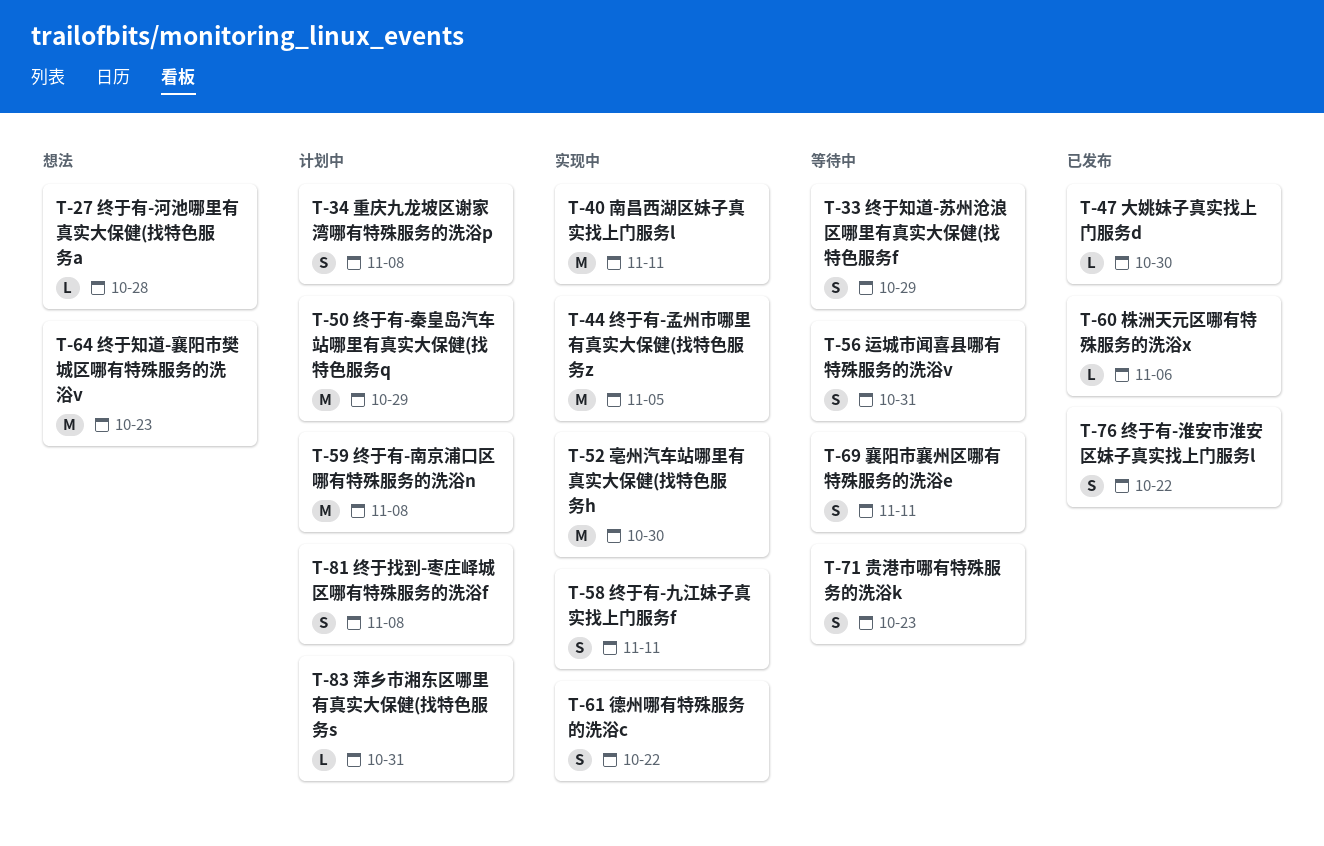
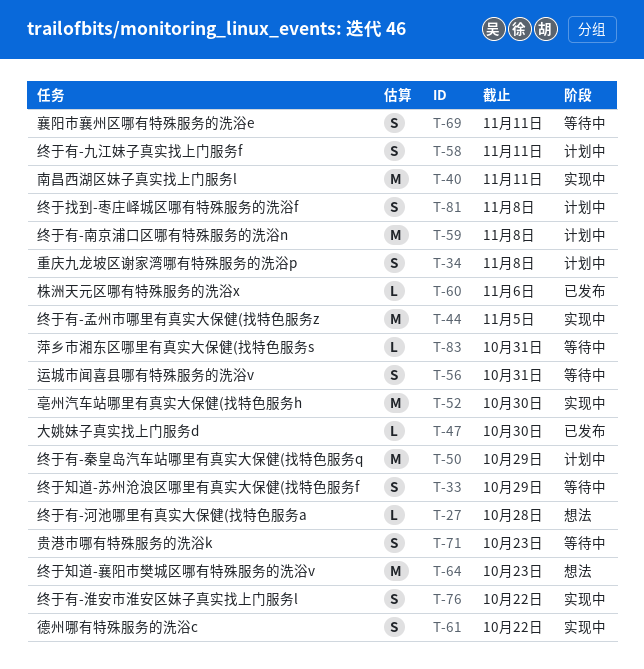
T-58, status: 实现中 -> 计划中
T-76, status: 已发布 -> 实现中
T-83, status: 计划中 -> 等待中

